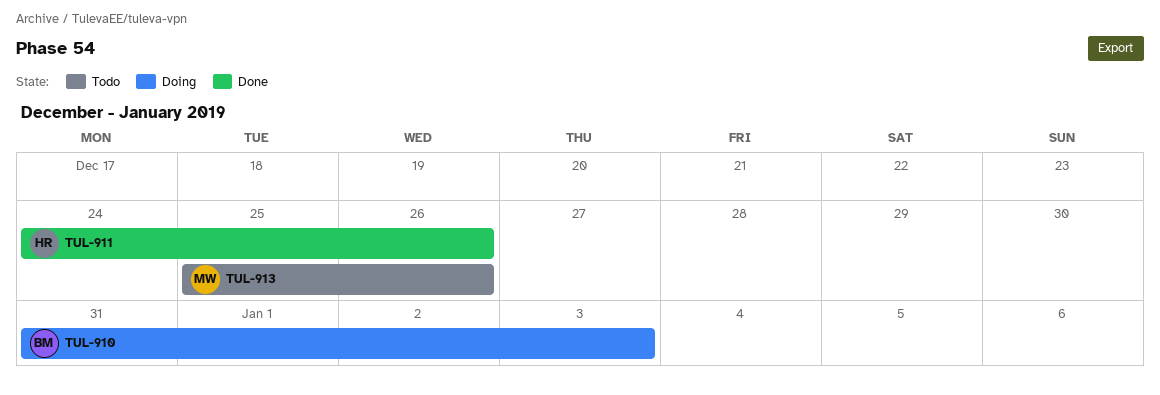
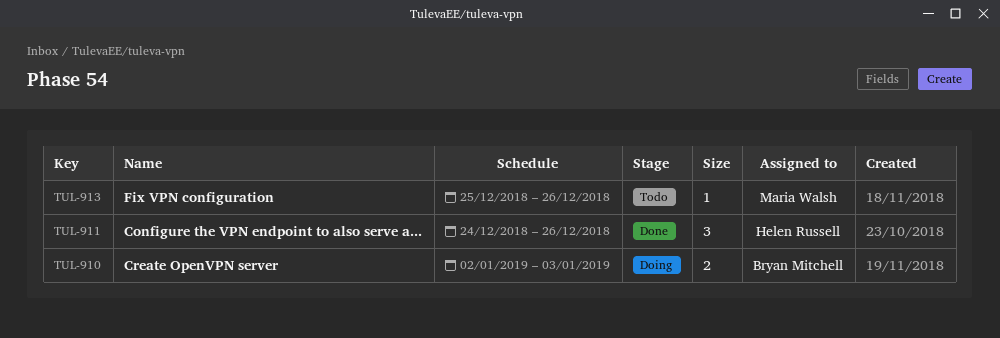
TUL-910, start: Dec 31 -> Jan 2

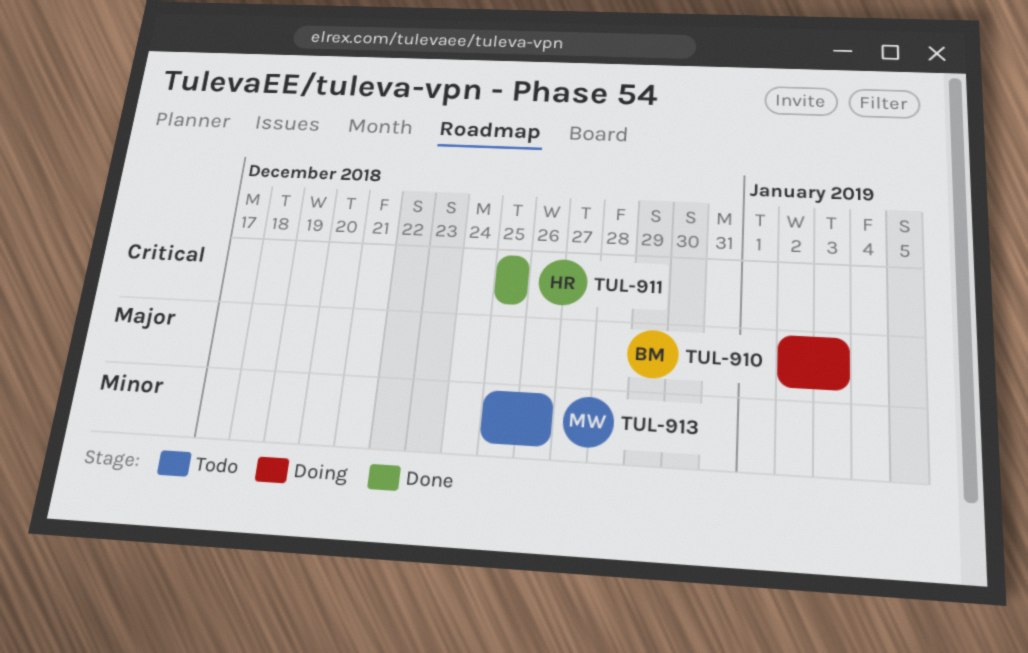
TUL-911, start: Dec 24 -> Dec 25
TUL-911, due: Dec 26 -> Dec 25

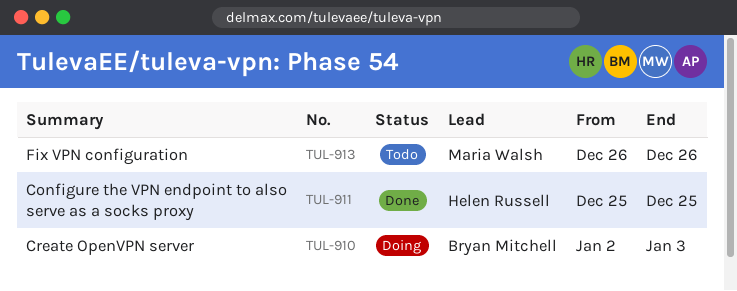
TUL-913, start: Dec 25 -> Dec 26

